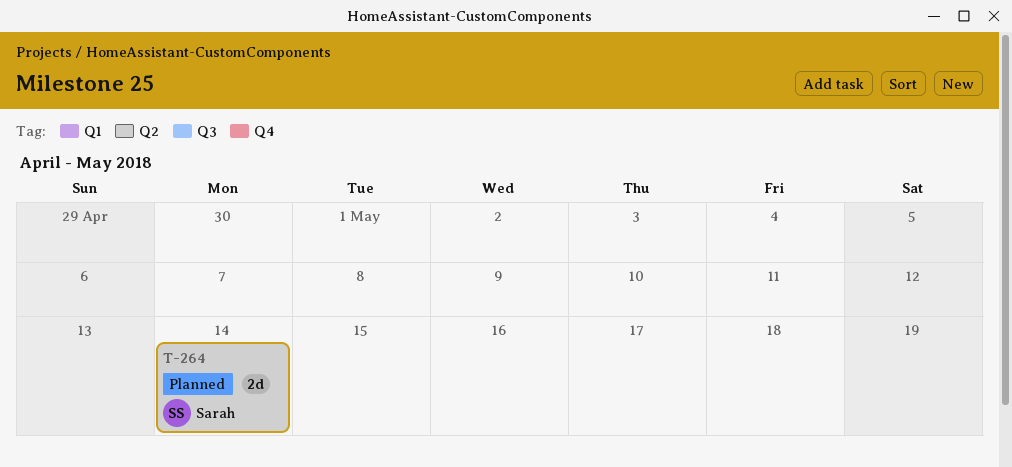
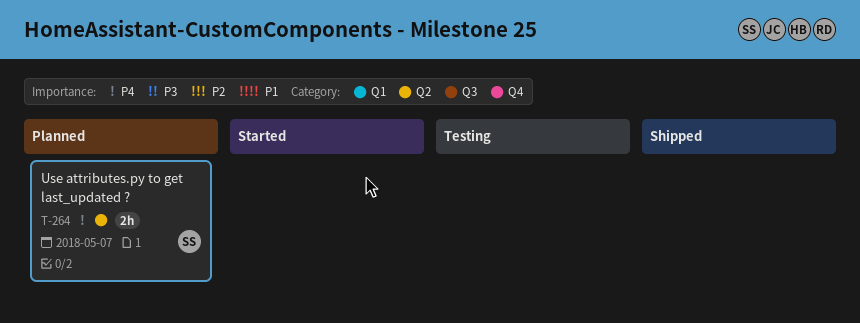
T-264, estimate: 2d -> 2h
T-264, due: May 14 -> May 7

